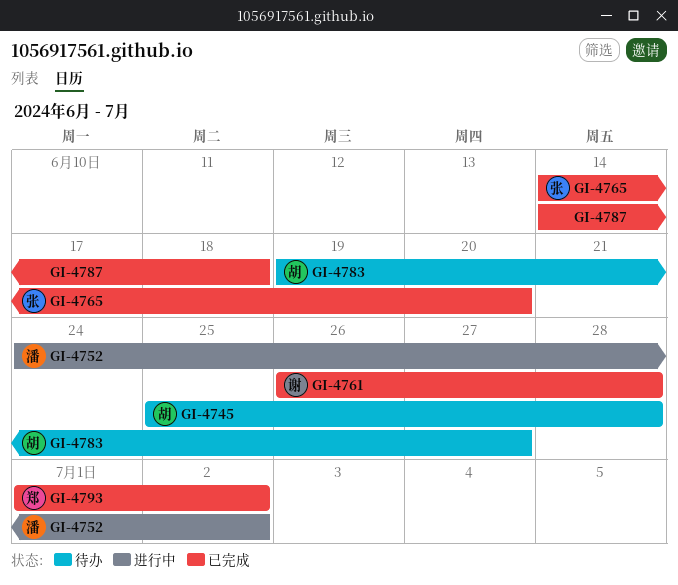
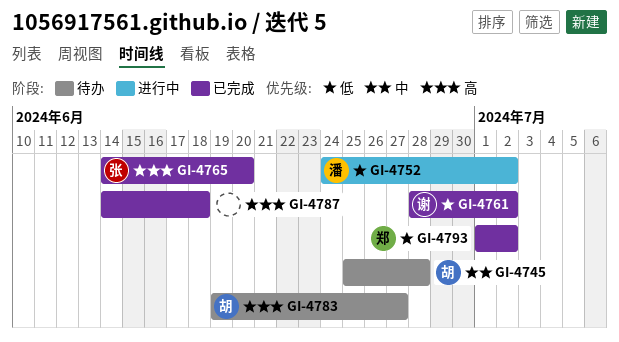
GI-4761, start: Jun 26 -> Jun 28
GI-4761, due: Jun 28 -> Jul 2

